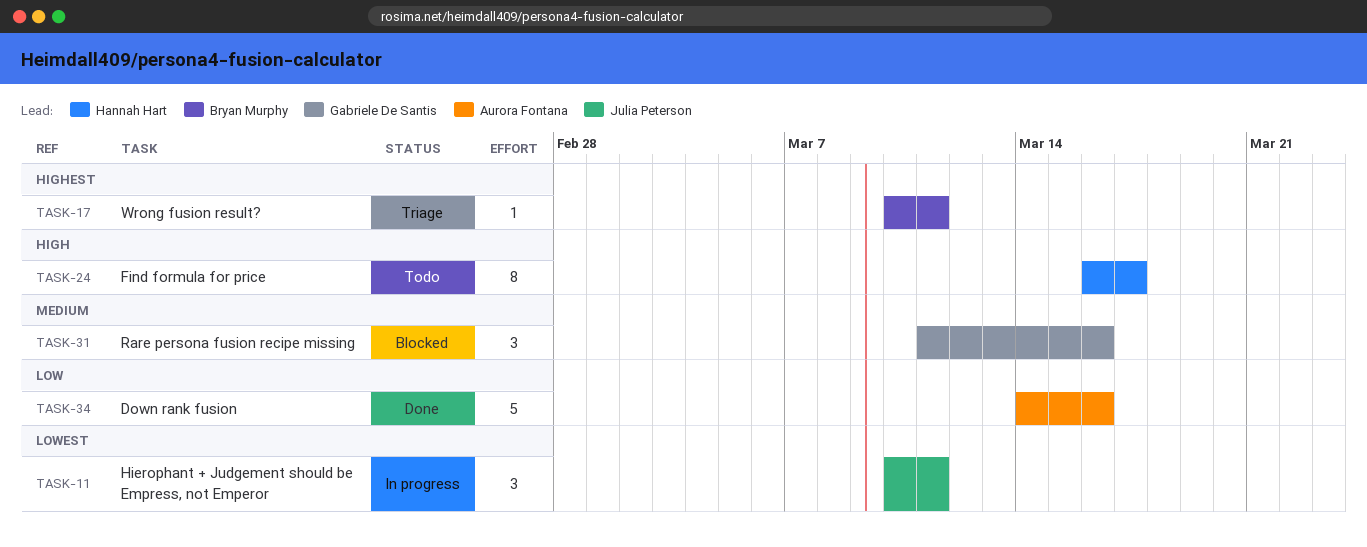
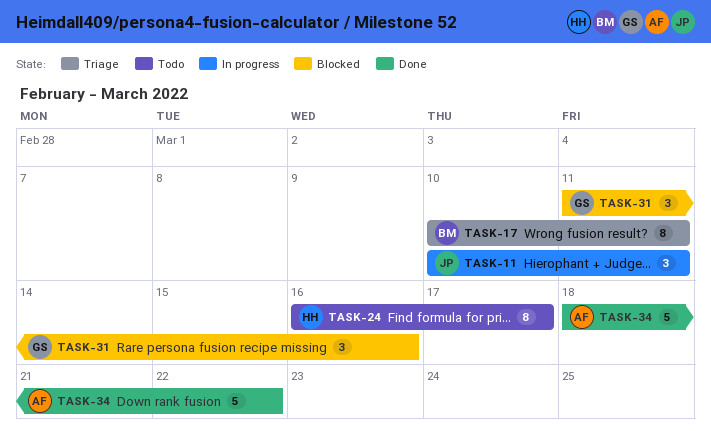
TASK-17, estimate: 1 -> 8
TASK-34, start: Mar 14 -> Mar 18
TASK-34, due: Mar 16 -> Mar 22

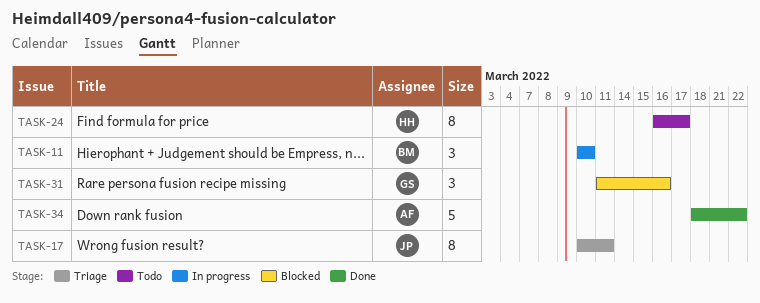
TASK-11, owner: JP -> BM
TASK-11, due: Mar 11 -> Mar 10
TASK-17, owner: BM -> JP

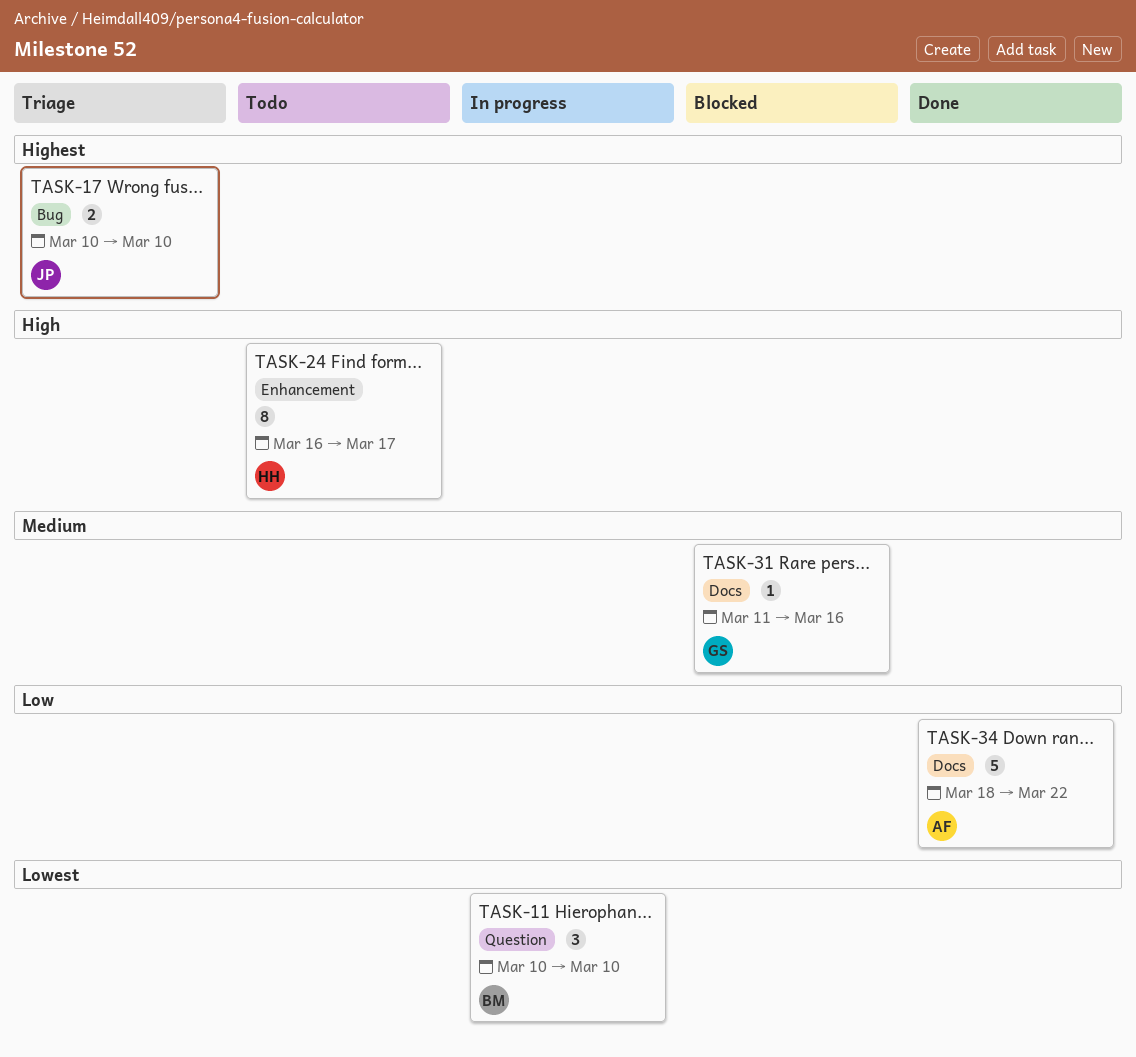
TASK-17, estimate: 8 -> 2
TASK-17, due: Mar 11 -> Mar 10
TASK-31, estimate: 3 -> 1

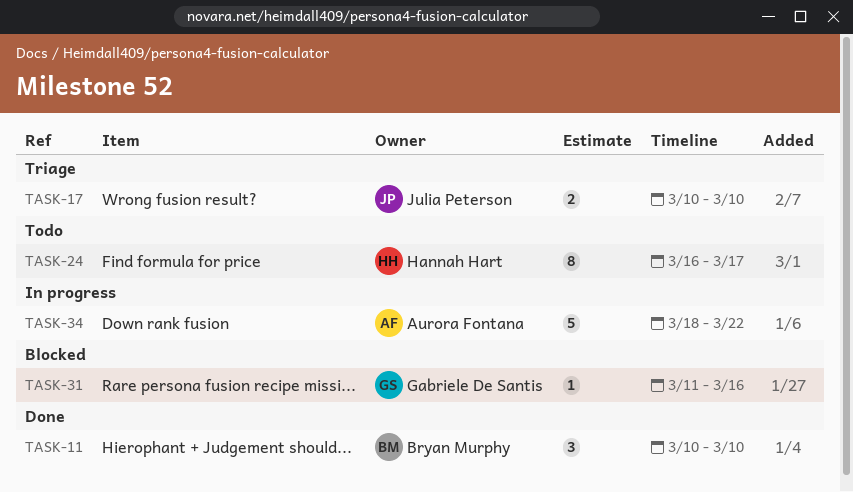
TASK-11, status: In progress -> Done
TASK-34, status: Done -> In progress

